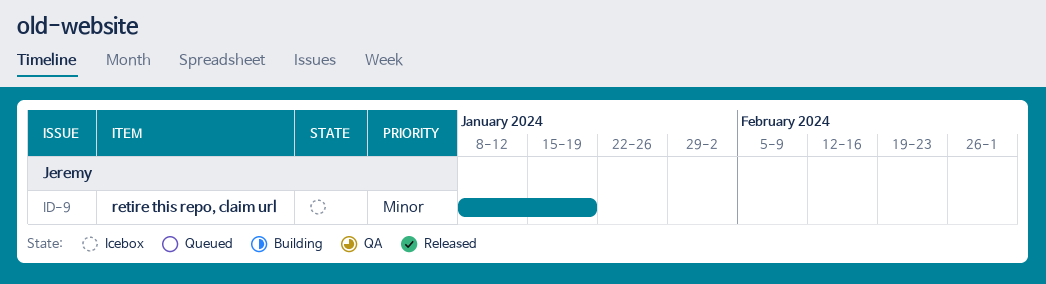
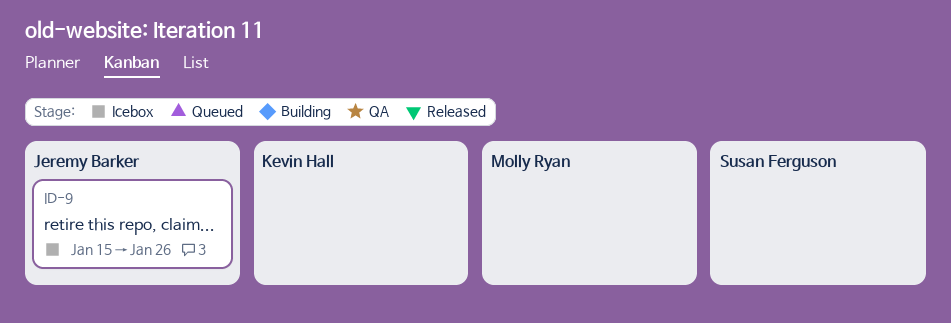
ID-9, start: Jan 8 -> Jan 15
ID-9, due: Jan 19 -> Jan 26

